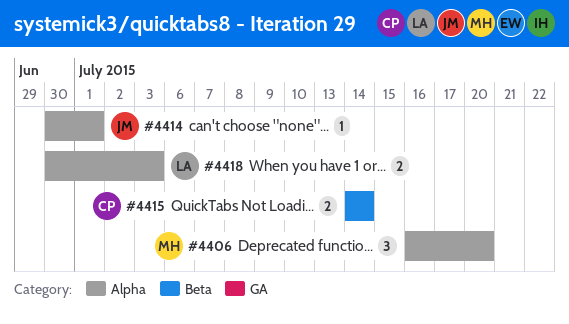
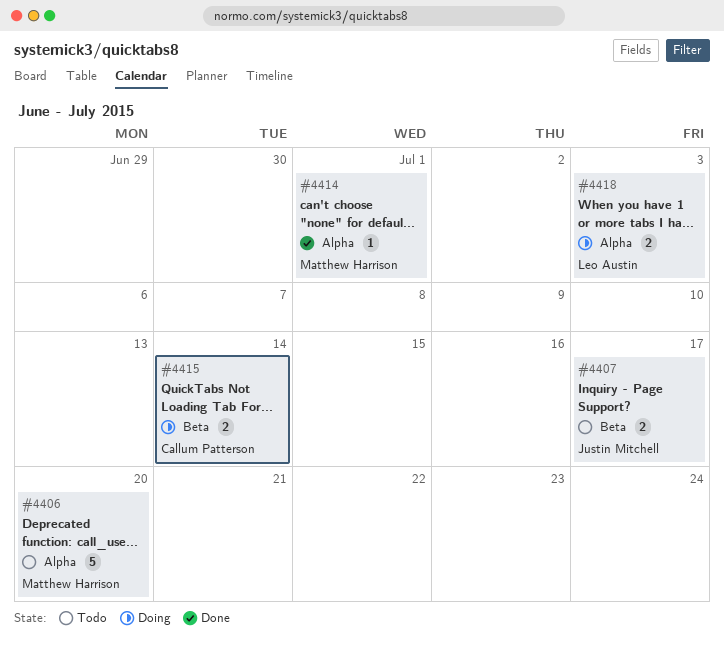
#4406, estimate: 3 -> 5
#4407: none -> present
#4414, owner: Justin Mitchell -> Matthew Harrison

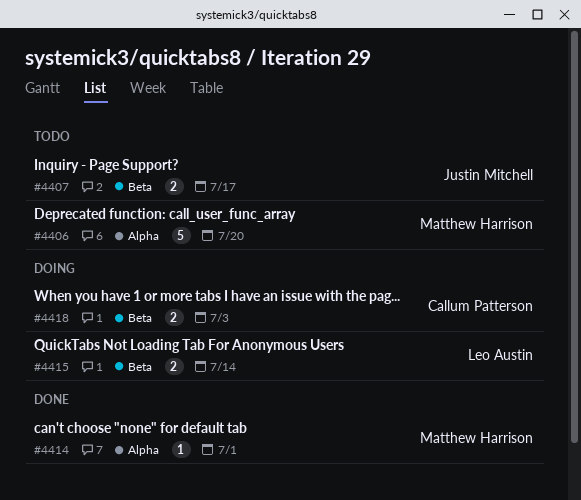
#4415, owner: Callum Patterson -> Leo Austin
#4418, owner: Leo Austin -> Callum Patterson
#4418, label: Alpha -> Beta

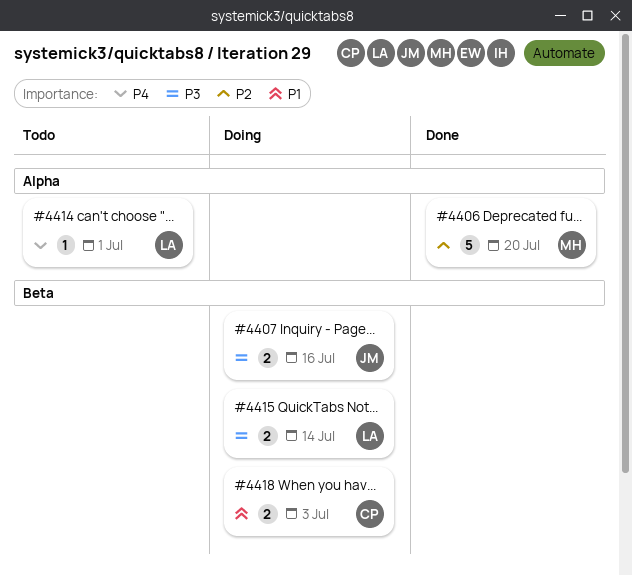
#4406, status: Todo -> Done
#4407, status: Todo -> Doing
#4407, due: Jul 17 -> Jul 16
#4414, status: Done -> Todo
#4414, owner: Matthew Harrison -> Leo Austin

